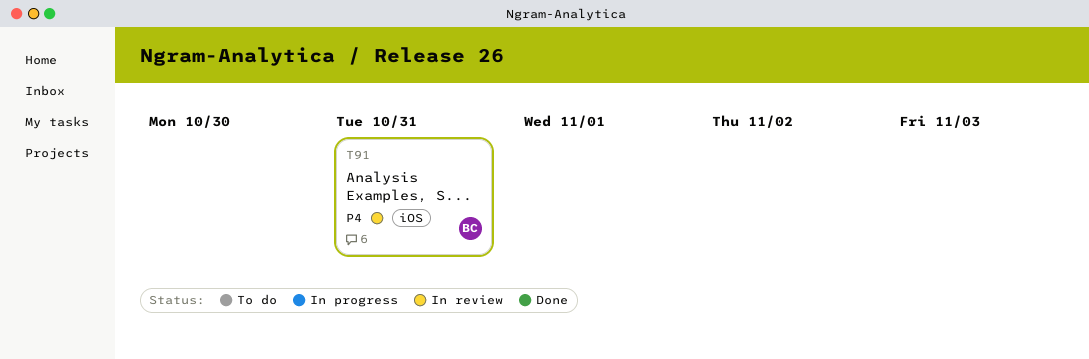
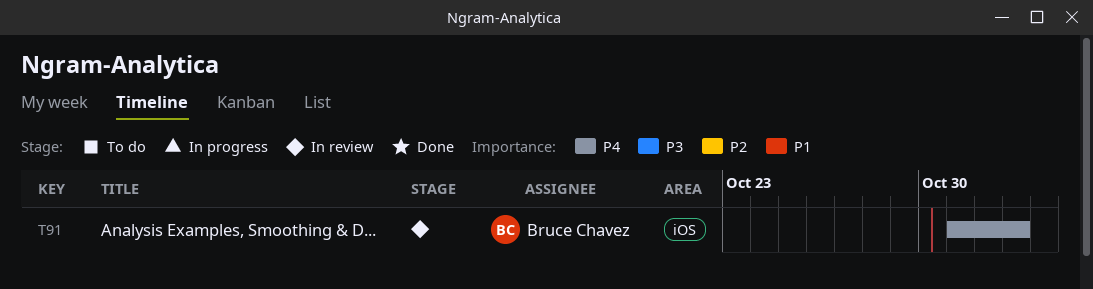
T91, due: Oct 31 -> Nov 2

